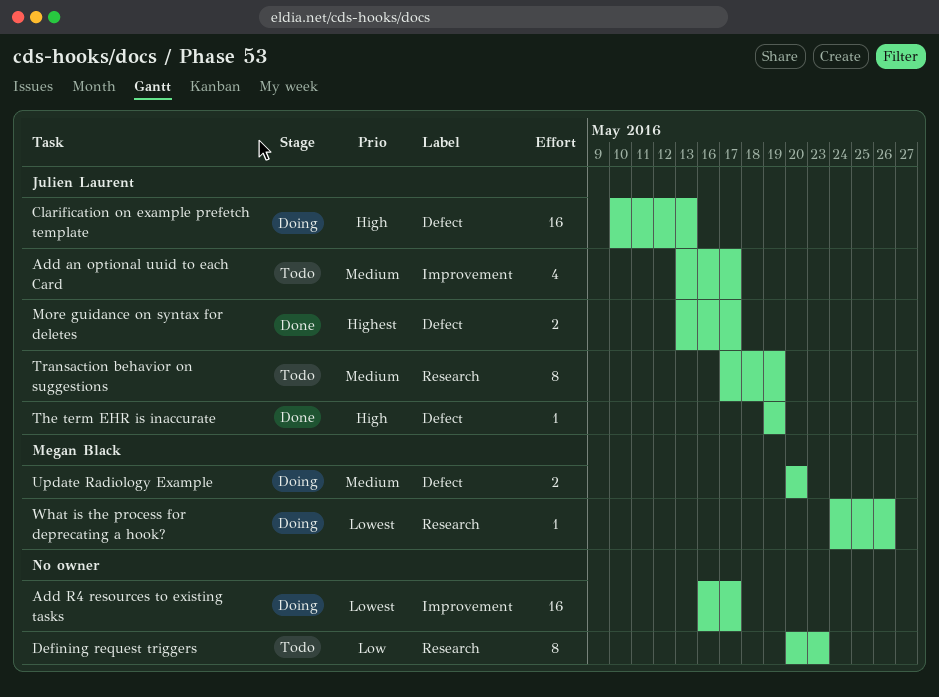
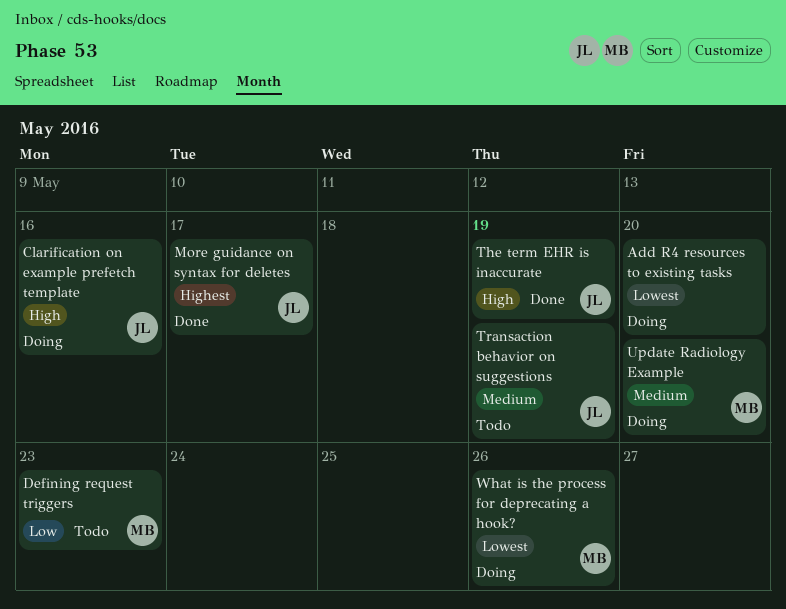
Add an optional uuid to each Card: present -> none
Add R4 resources to existing tasks, due: May 17 -> May 20
Clarification on example prefetch template, due: May 13 -> May 16
Defining request triggers, owner: none -> Megan Black

